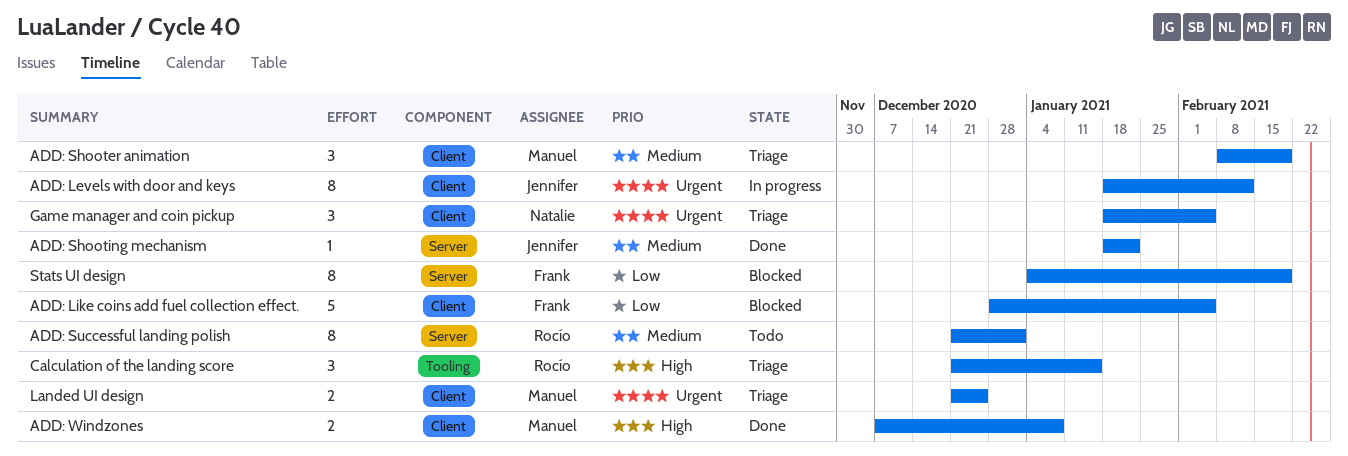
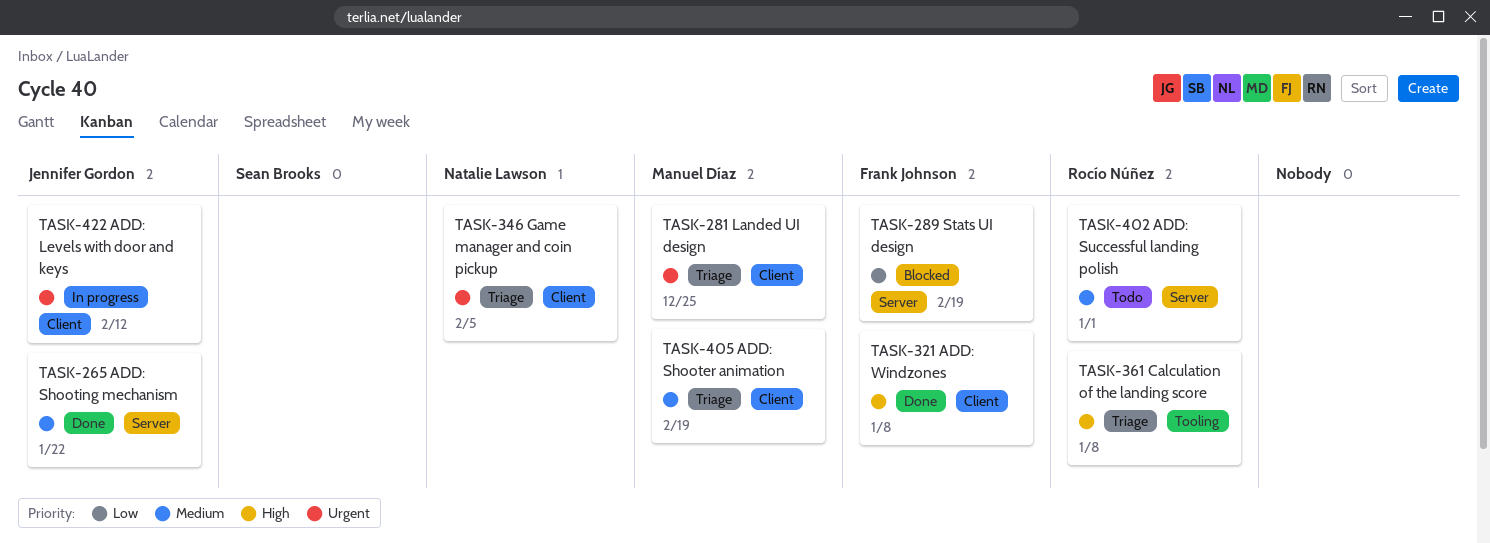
ADD: Like coins add fuel collection effect.: present -> none
ADD: Windzones, owner: Manuel Díaz -> Frank Johnson
Calculation of the landing score, due: Jan 15 -> Jan 8

